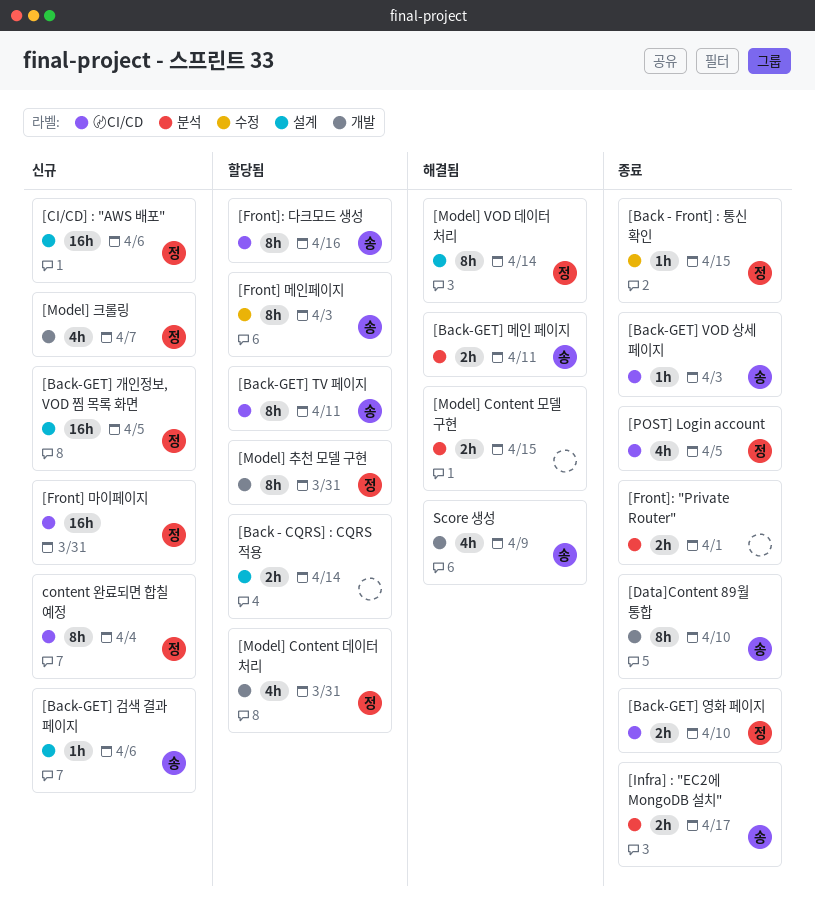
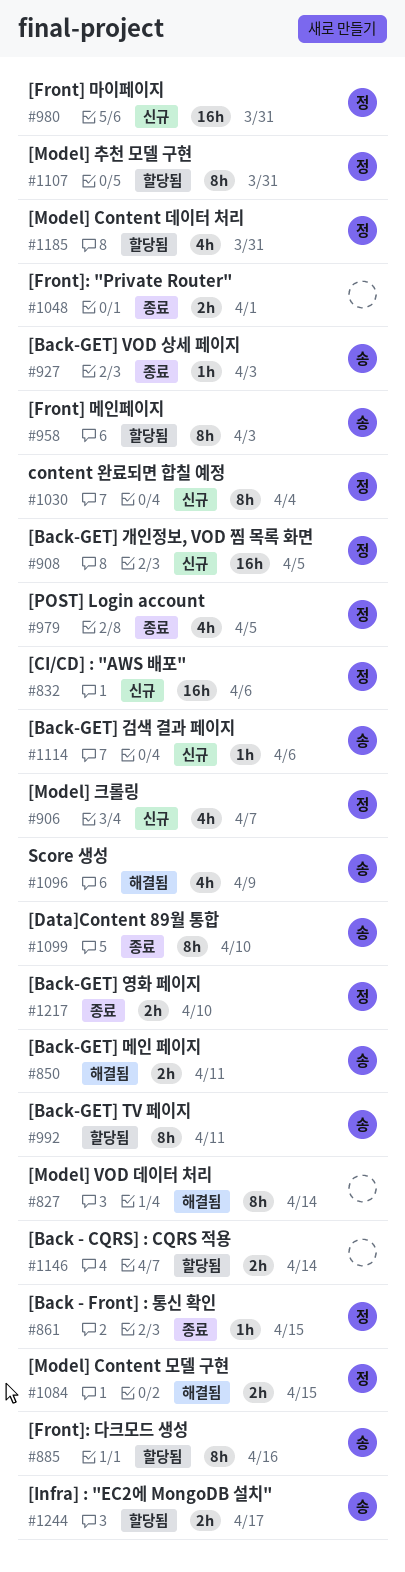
[Infra] : "EC2에 MongoDB 설치", status: 종료 -> 할당됨
[Model] Content 모델 구현, owner: none -> 정
[Model] VOD 데이터 처리, owner: 정 -> none

